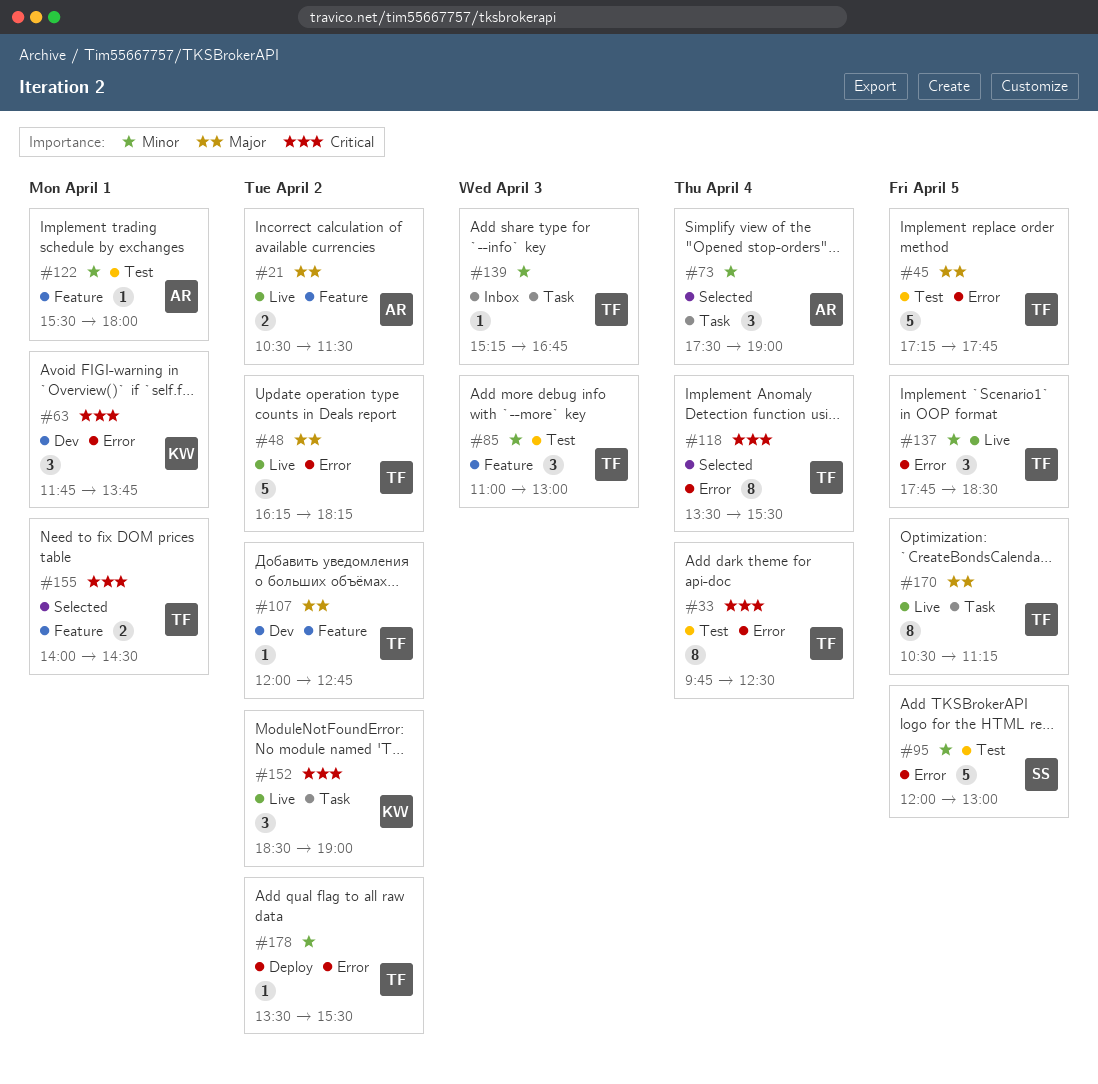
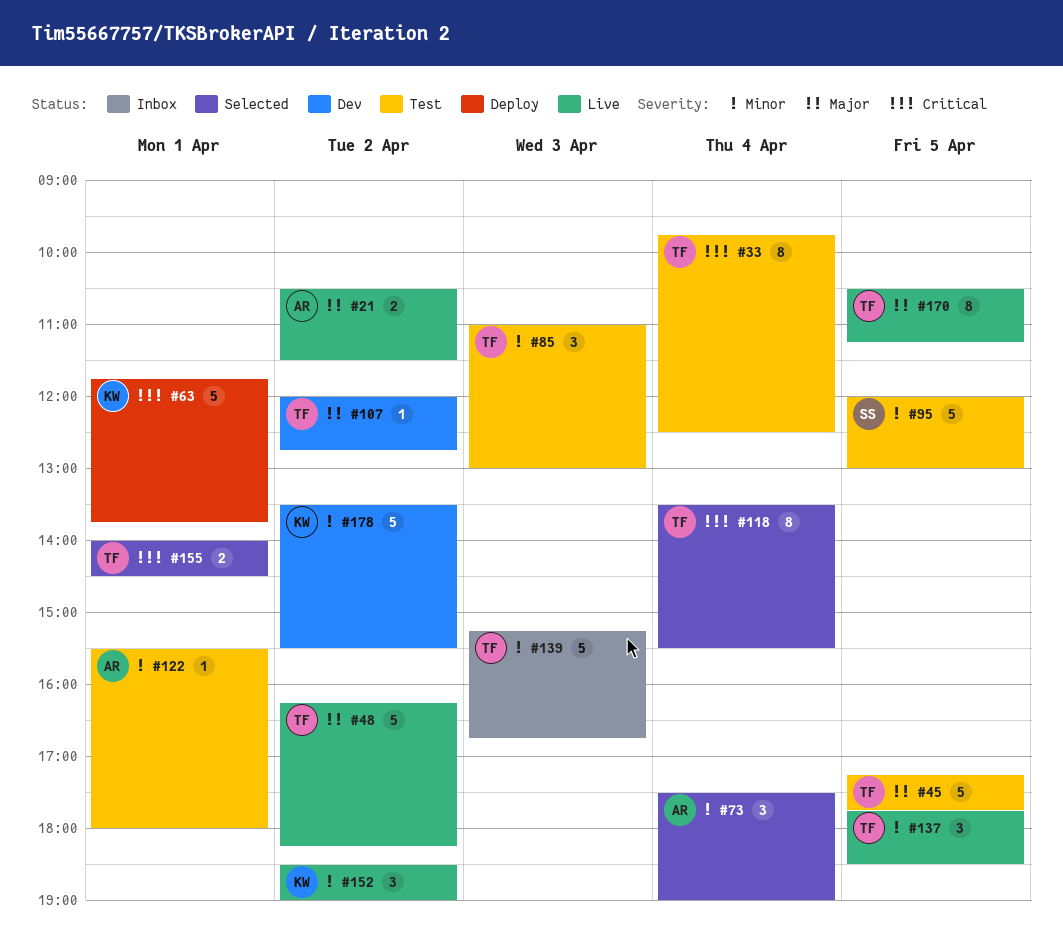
#63, status: Dev -> Deploy
#63, estimate: 3 -> 5
#139, estimate: 1 -> 5
#152, priority: Critical -> Minor
#178, status: Deploy -> Dev
#178, owner: TF -> KW
#178, estimate: 1 -> 5

